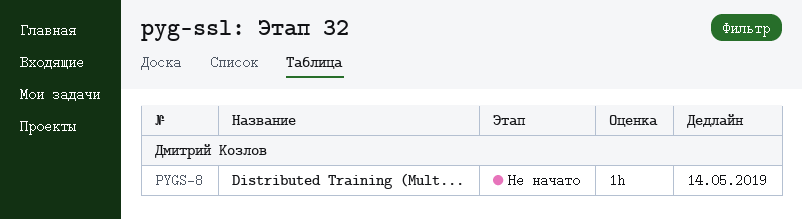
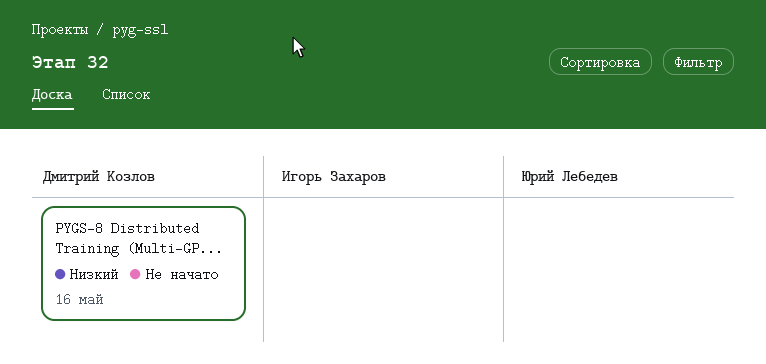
PYGS-8, due: May 14 -> May 16

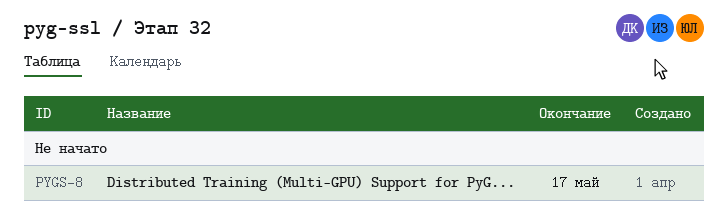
PYGS-8, due: May 16 -> May 17

